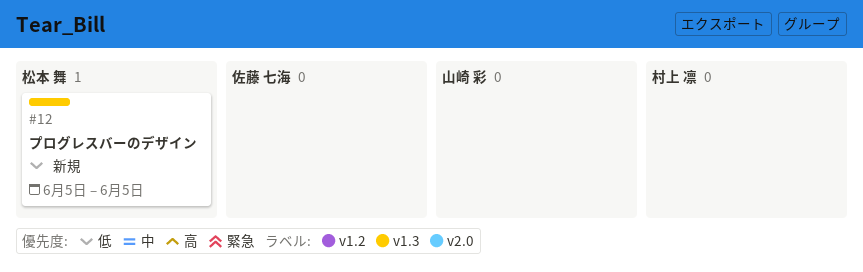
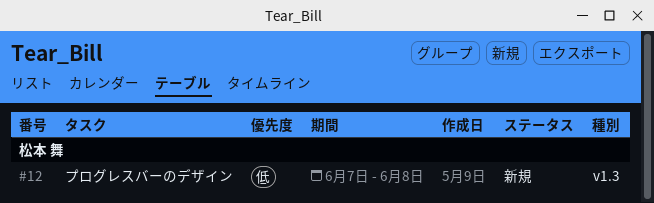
#12, start: Jun 5 -> Jun 7
#12, due: Jun 5 -> Jun 8

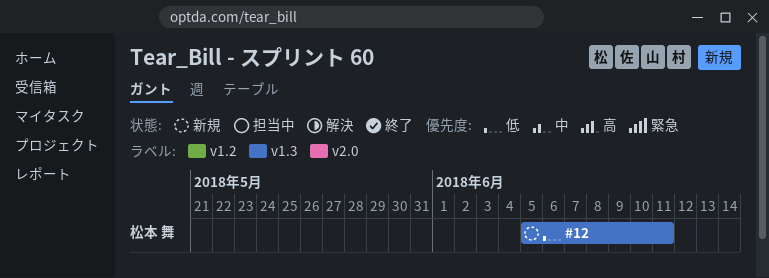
#12, start: Jun 7 -> Jun 5
#12, due: Jun 8 -> Jun 11

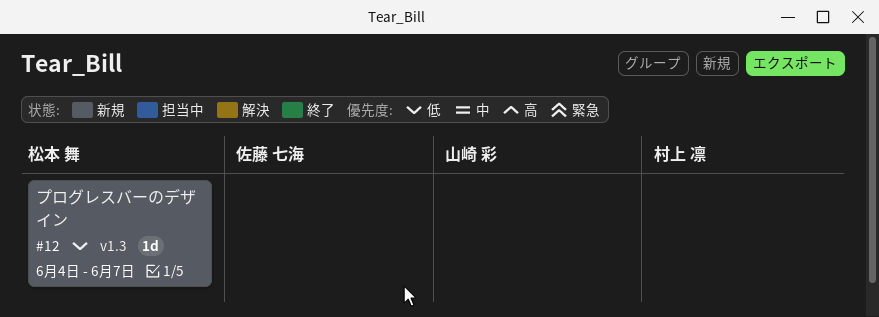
#12, start: Jun 5 -> Jun 4
#12, due: Jun 11 -> Jun 7

